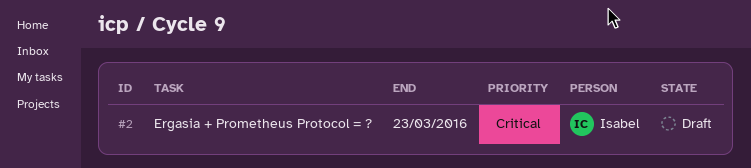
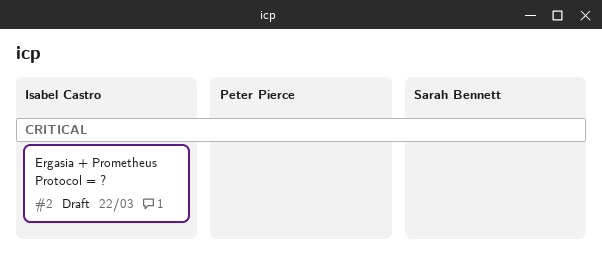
#2, due: Mar 23 -> Mar 22

